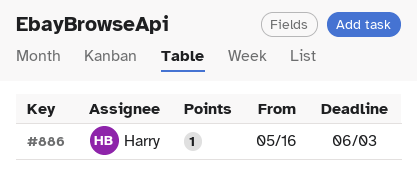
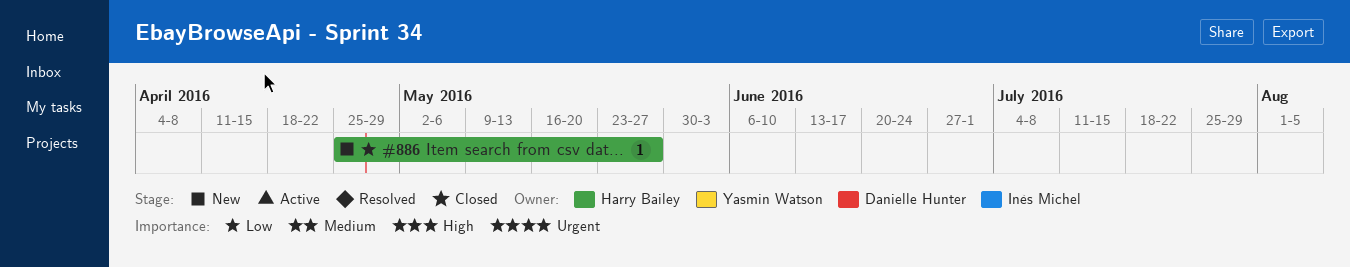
#886, start: May 16 -> Apr 25
#886, due: Jun 3 -> May 27

